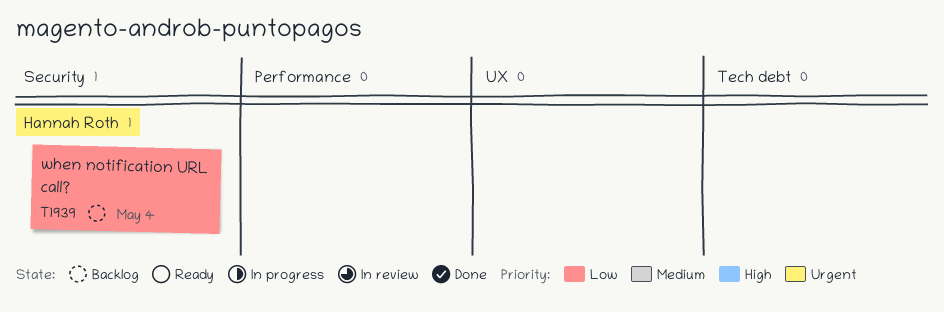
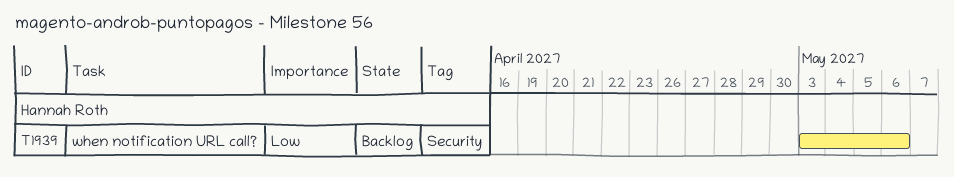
T1939, due: May 4 -> May 6

